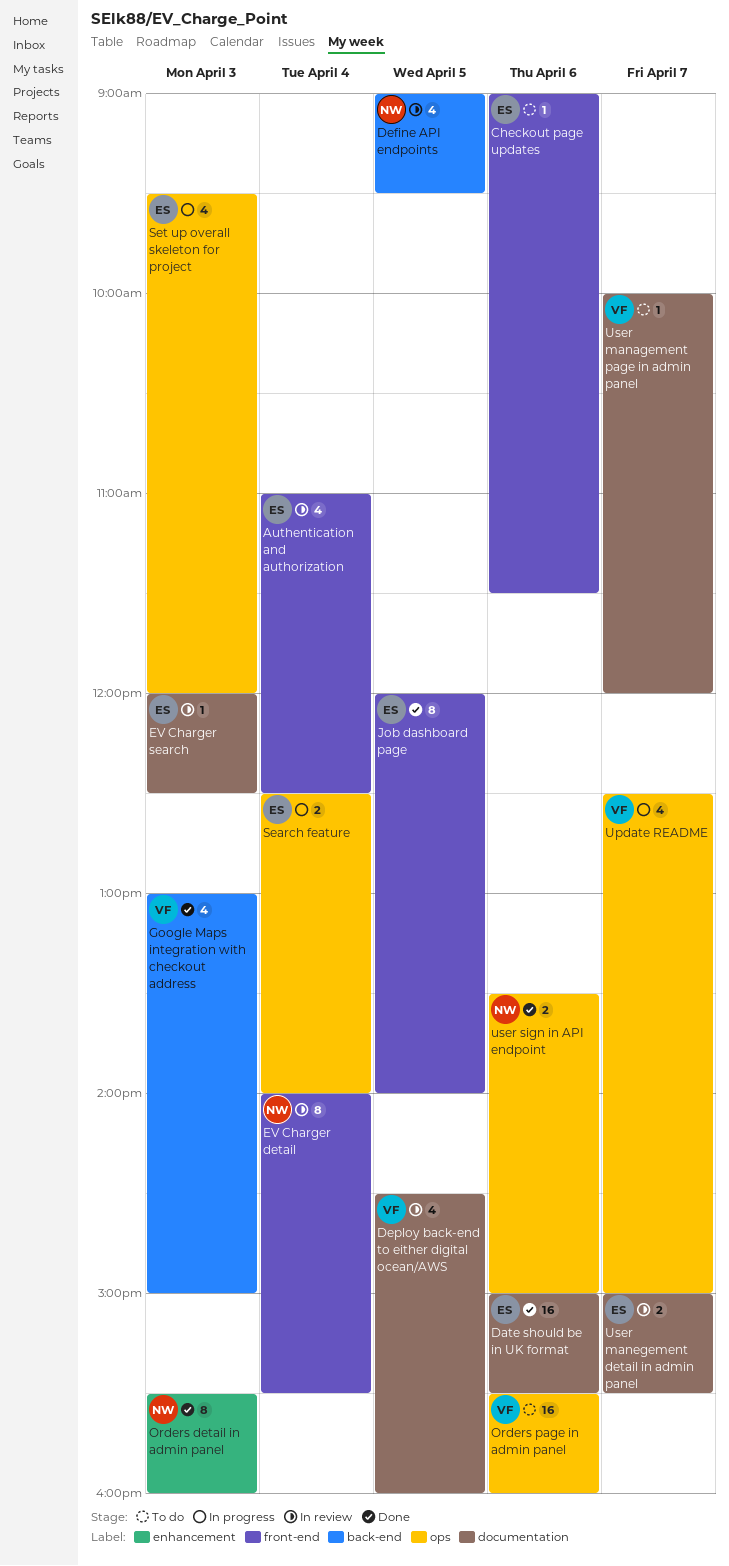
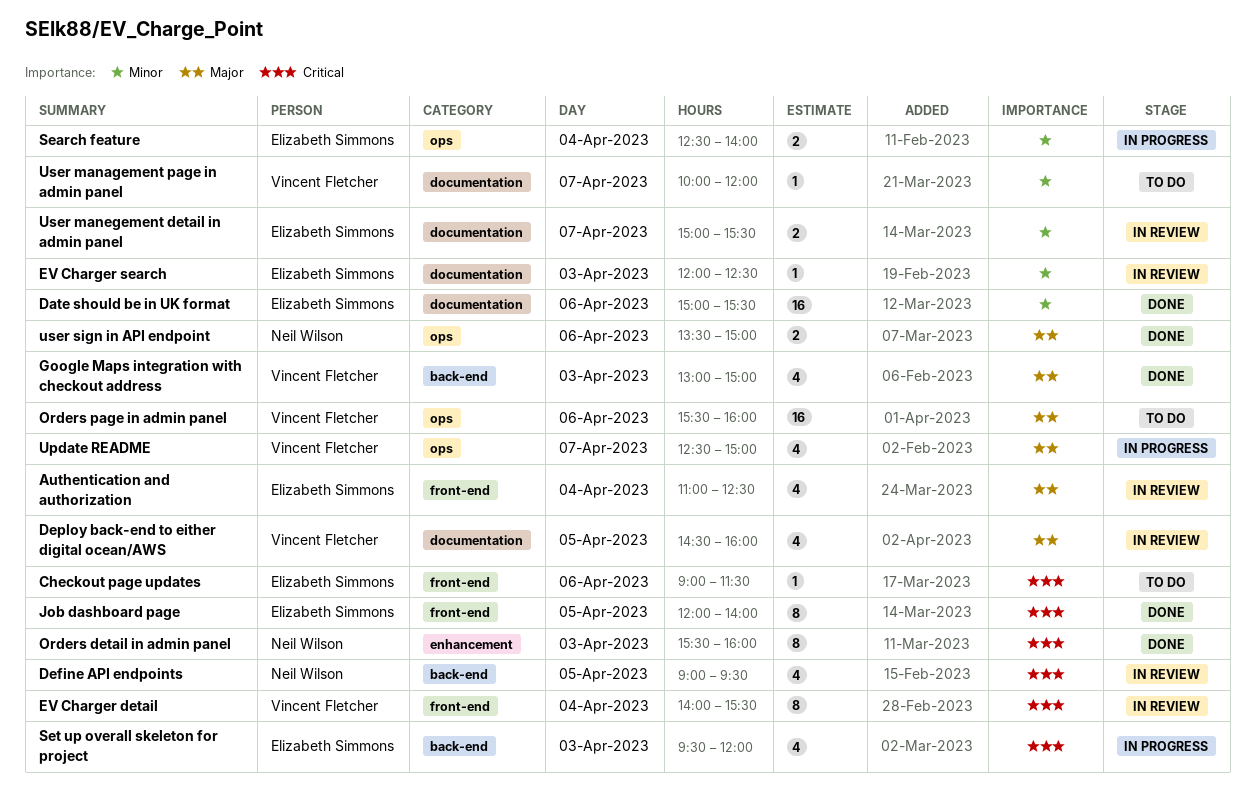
EV Charger detail, owner: Neil Wilson -> Vincent Fletcher
Set up overall skeleton for project, label: ops -> back-end

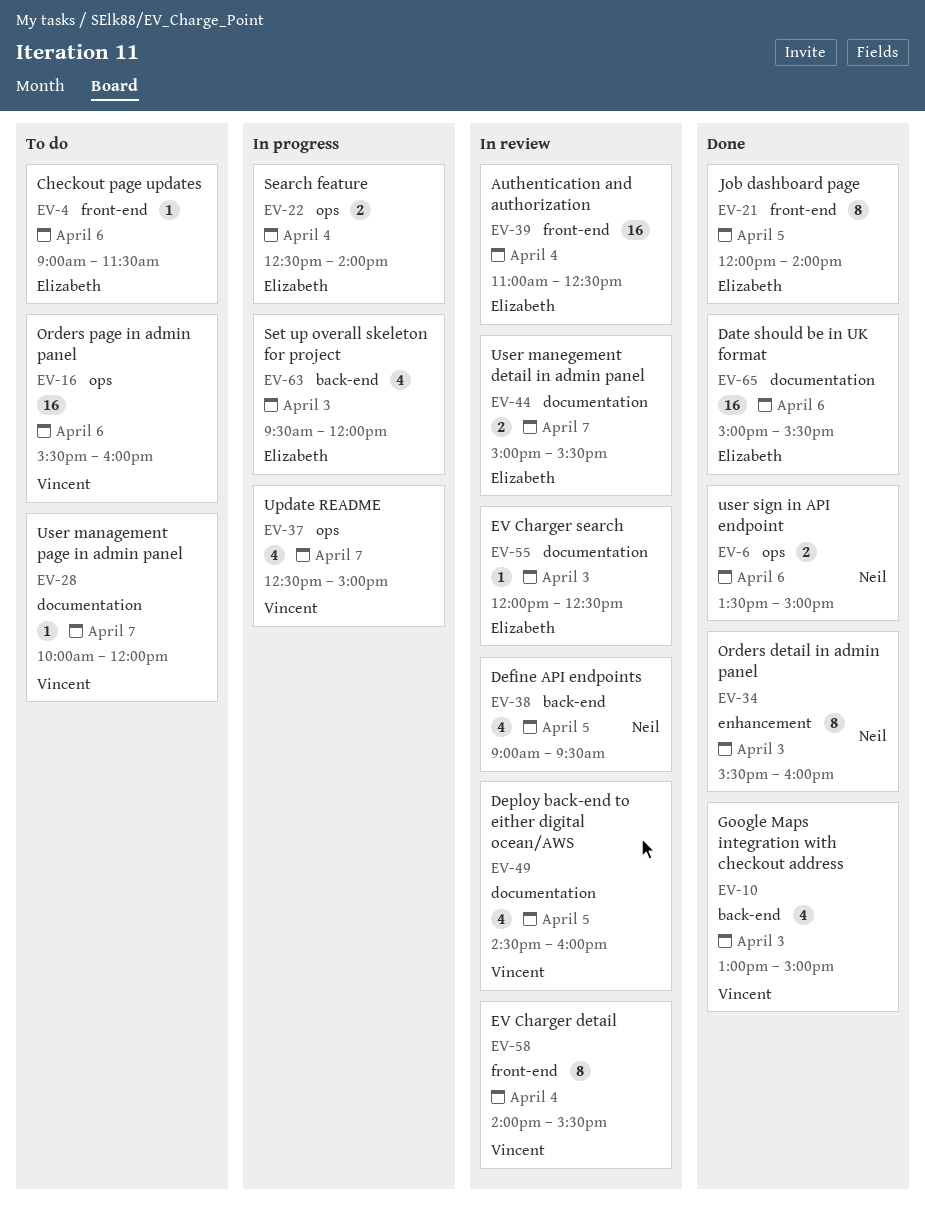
Authentication and authorization, estimate: 4 -> 16

